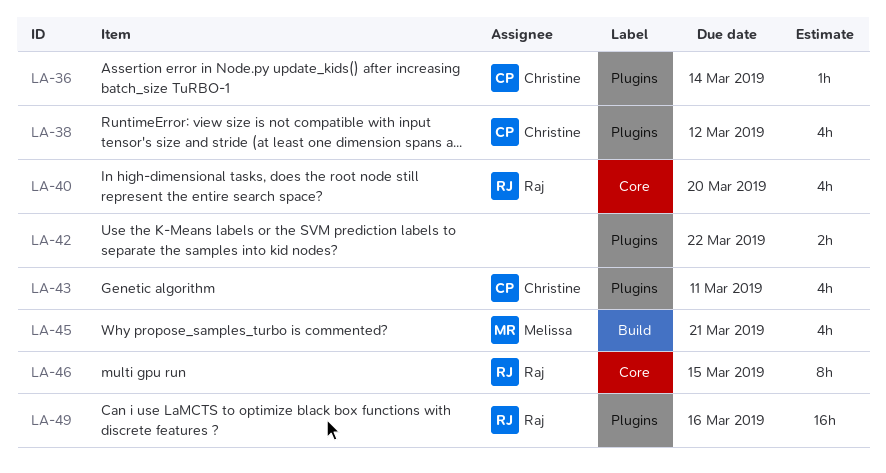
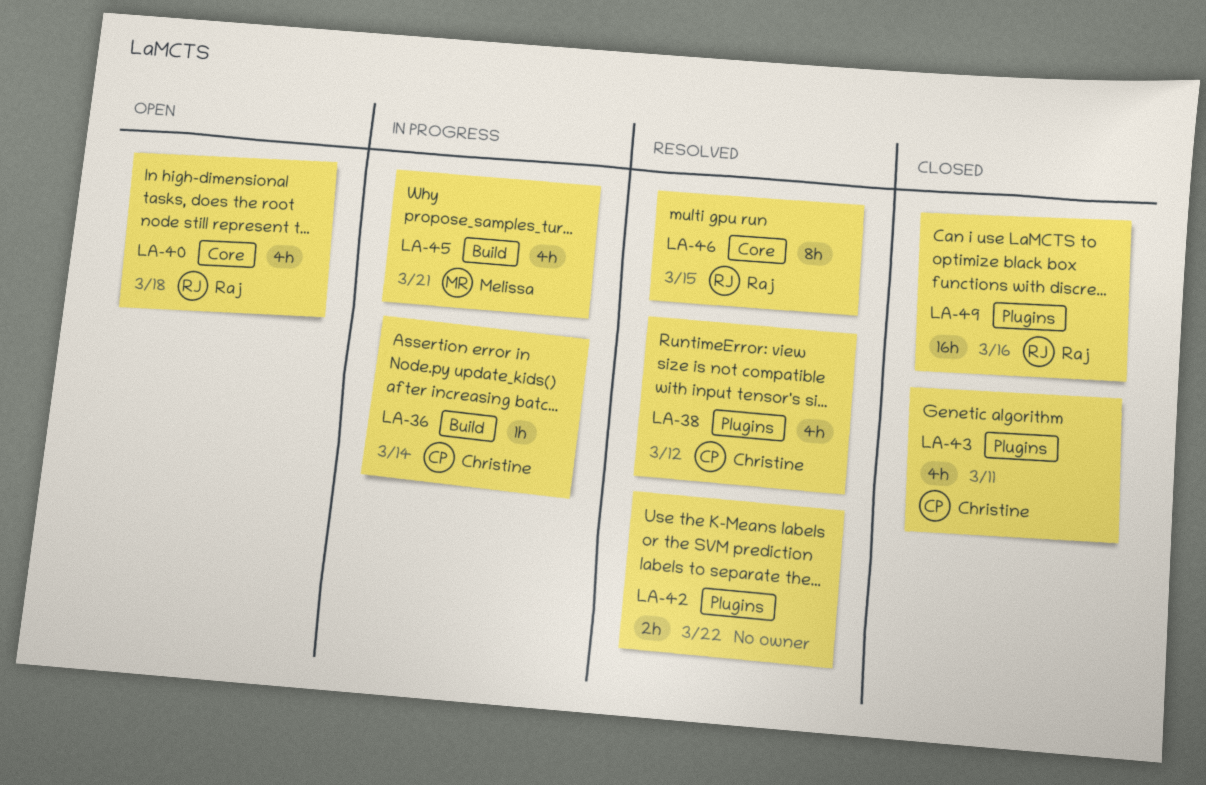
LA-36, label: Plugins -> Build
LA-40, due: Mar 20 -> Mar 18

